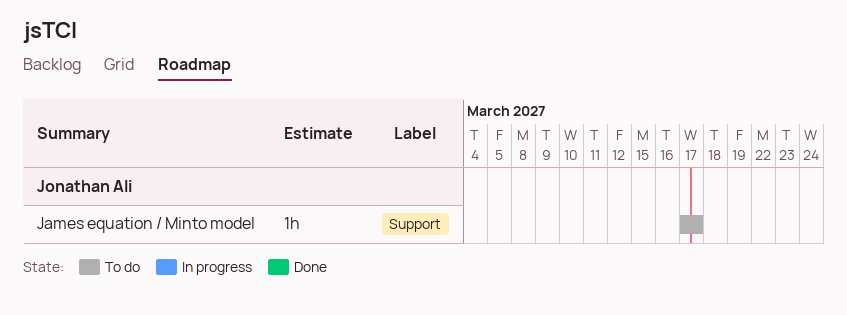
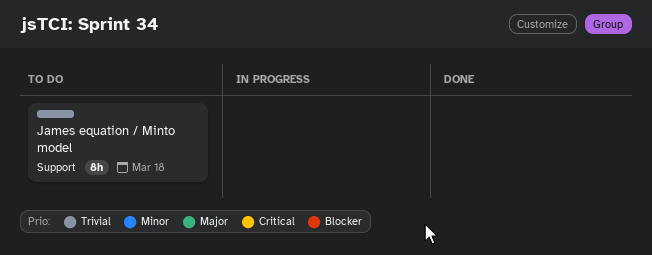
James equation / Minto model, estimate: 1h -> 8h
James equation / Minto model, due: Mar 17 -> Mar 18

